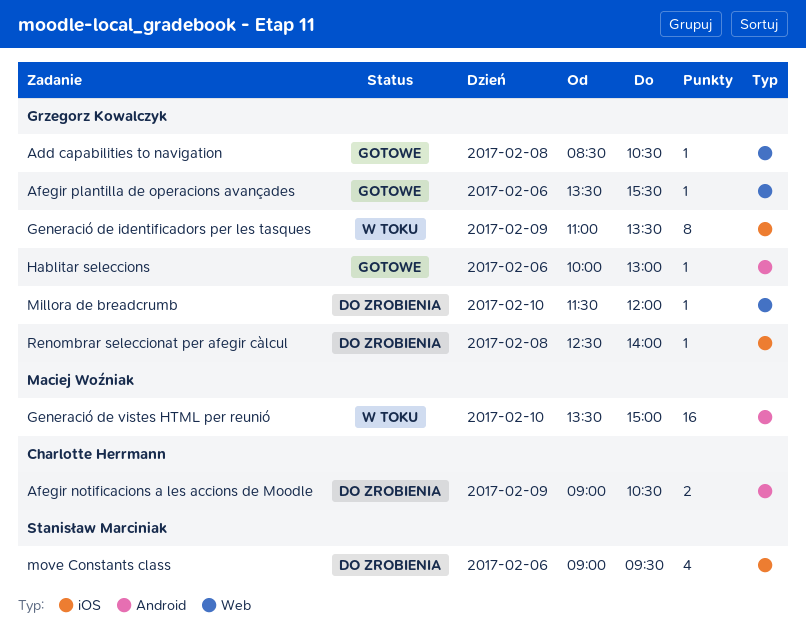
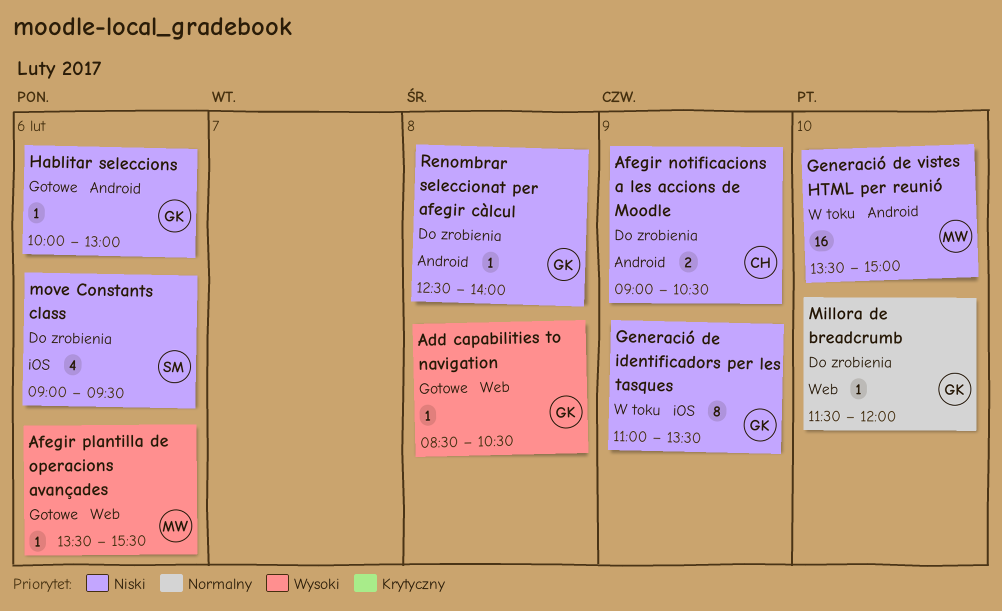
Afegir plantilla de operacions avançades, owner: Grzegorz Kowalczyk -> Maciej Woźniak
Renombrar seleccionat per afegir càlcul, label: iOS -> Android

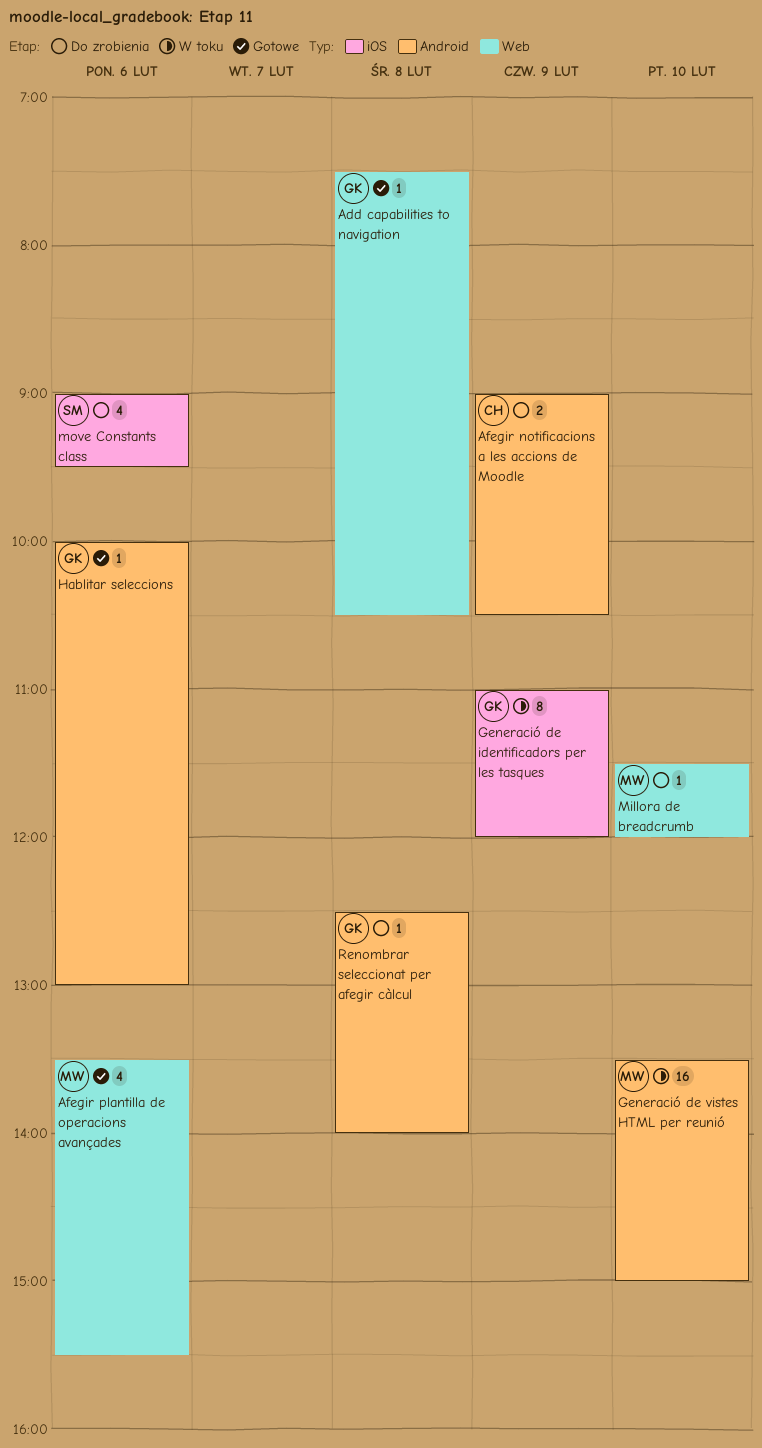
Add capabilities to navigation, begins: 08:30 -> 07:30
Afegir plantilla de operacions avançades, estimate: 1 -> 4
Generació de identificadors per les tasques, ends: 13:30 -> 12:00
Millora de breadcrumb, owner: GK -> MW

